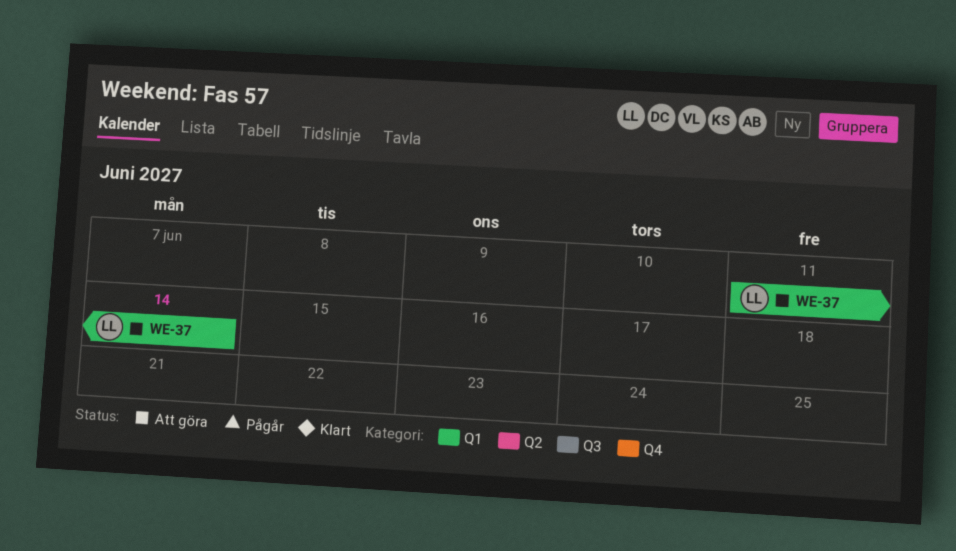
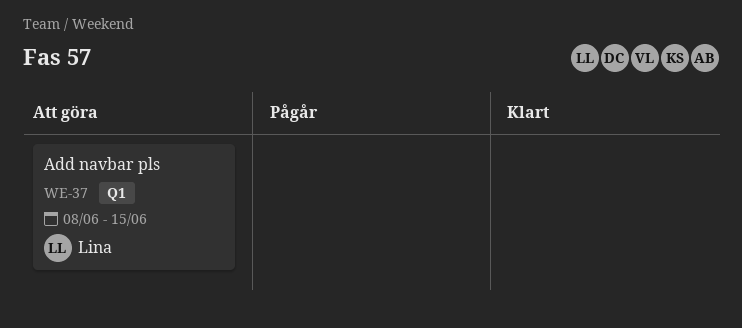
WE-37, start: Jun 11 -> Jun 8
WE-37, due: Jun 14 -> Jun 15

